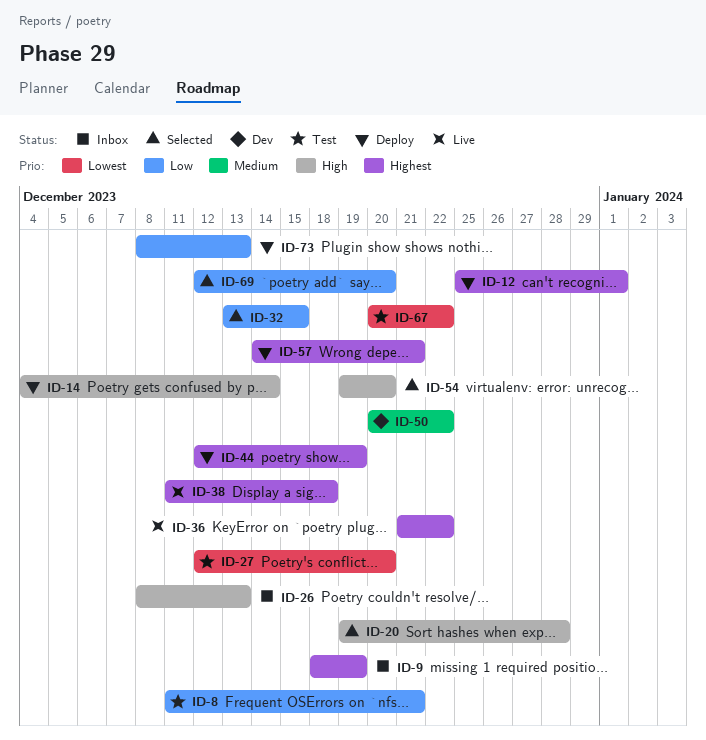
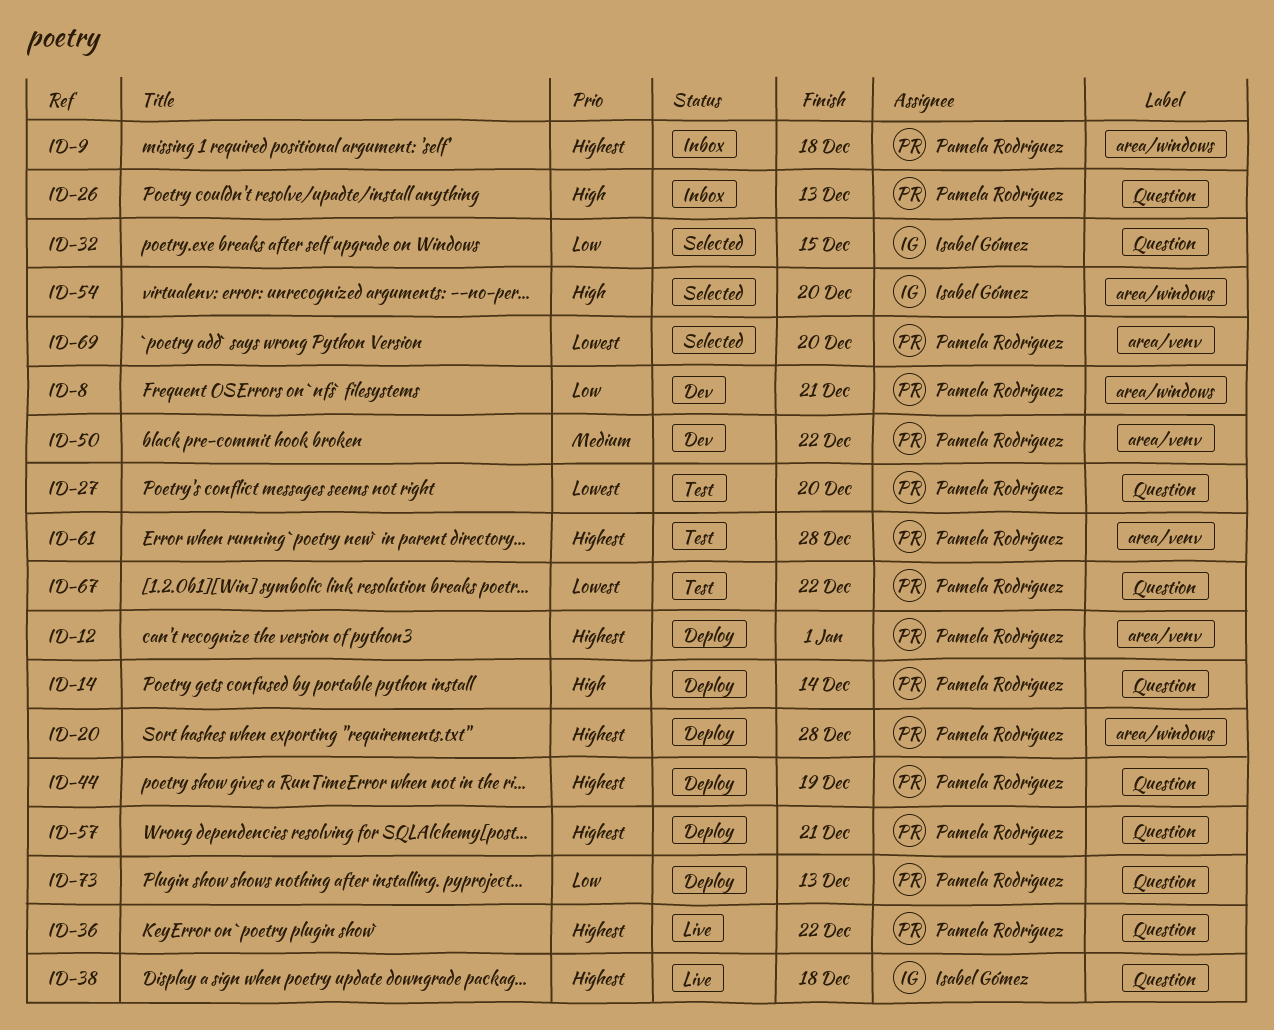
ID-8, status: Test -> Dev
ID-9, due: Dec 19 -> Dec 18
ID-20, status: Selected -> Deploy
ID-20, priority: High -> Highest
ID-61: none -> present
ID-69, priority: Low -> Lowest

